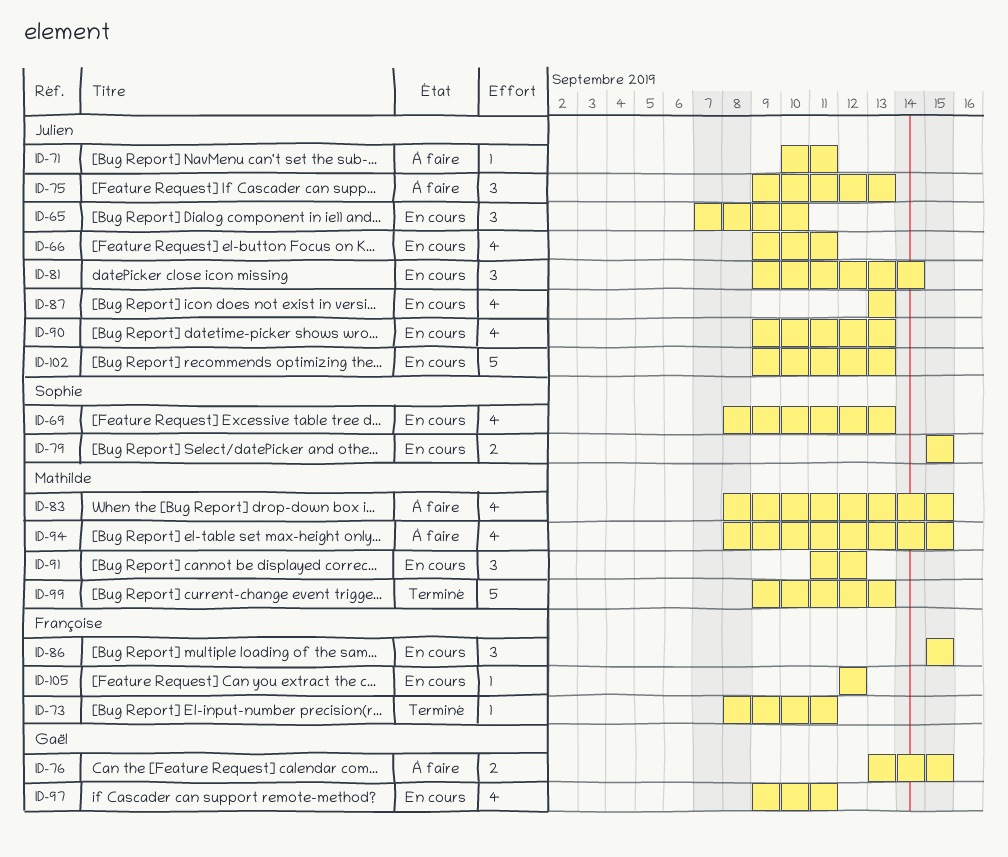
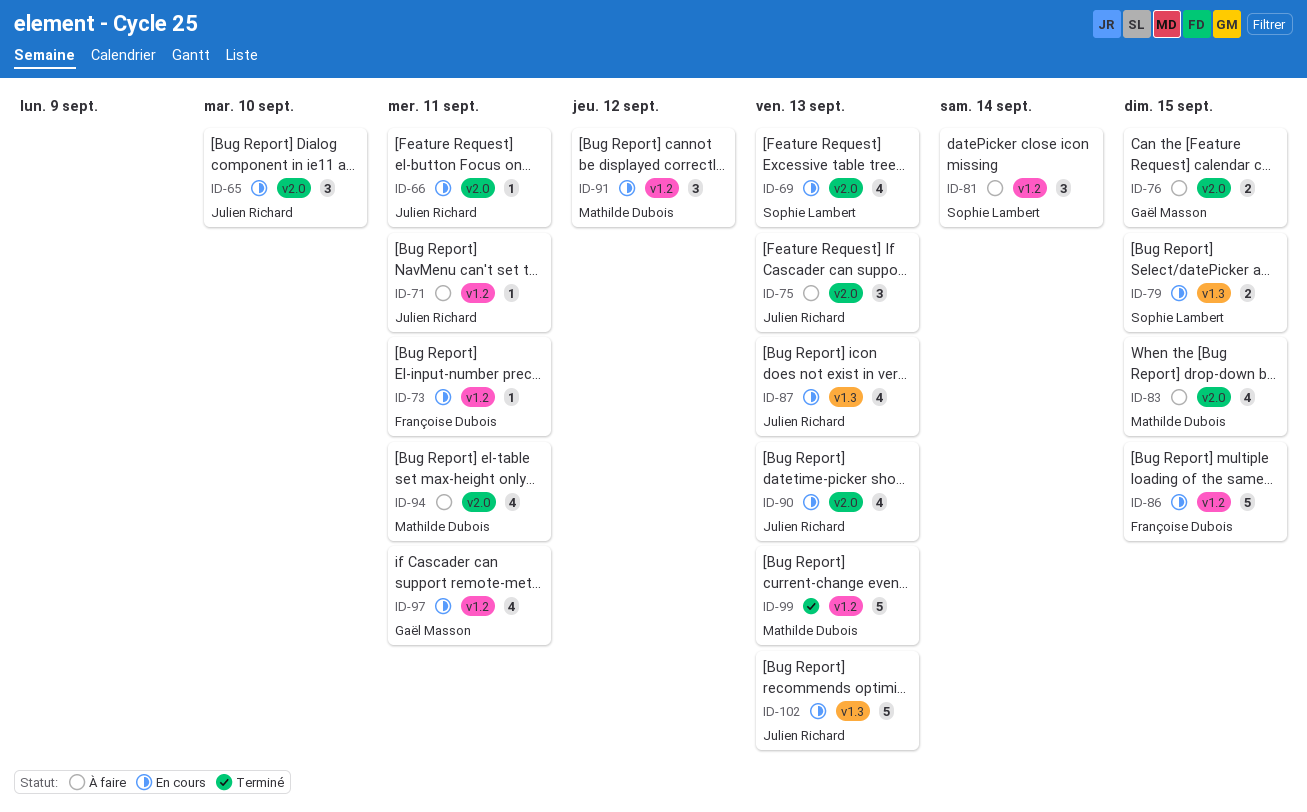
ID-66, estimate: 4 -> 1
ID-73, status: Terminé -> En cours
ID-81, status: En cours -> À faire
ID-81, owner: Julien Richard -> Sophie Lambert
ID-86, estimate: 3 -> 5
ID-94, due: Sep 15 -> Sep 11
ID-105: present -> none

